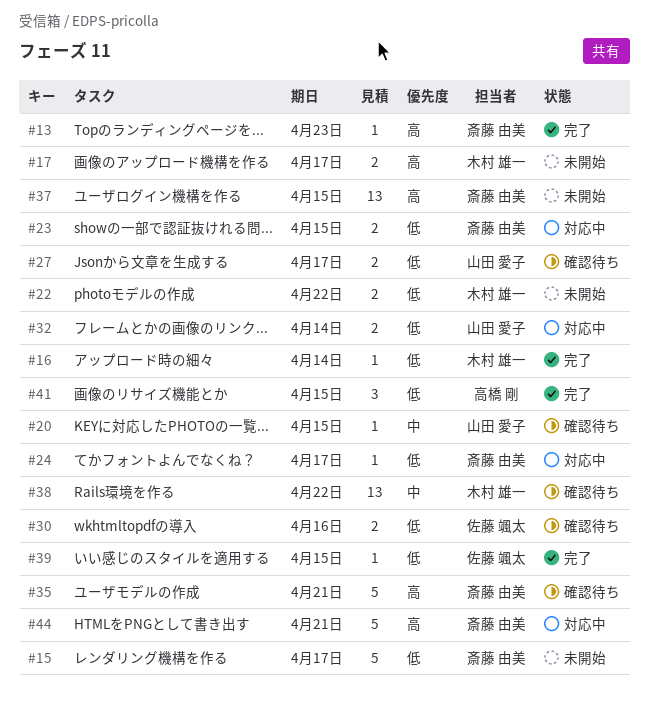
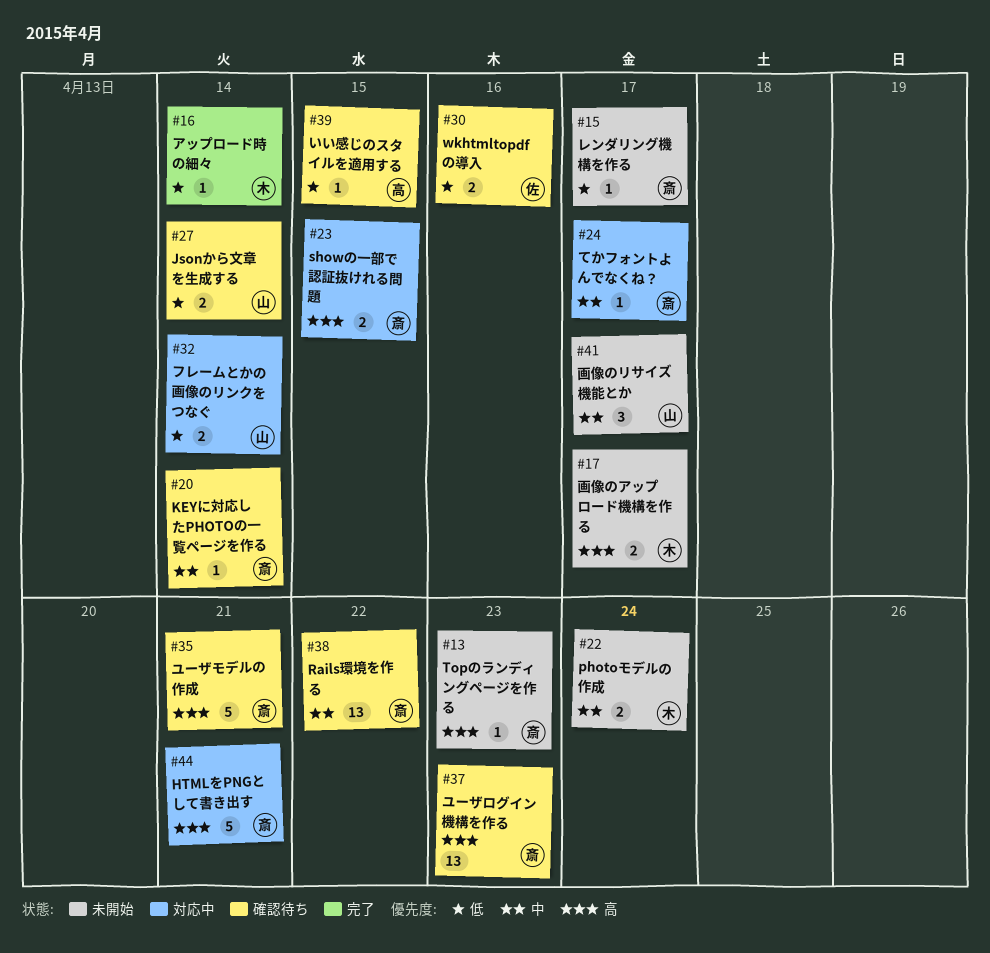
#13, status: 完了 -> 未開始
#15, estimate: 5 -> 1
#20, owner: 山田 愛子 -> 斎藤 由美
#20, due: Apr 15 -> Apr 14
#22, priority: 低 -> 中
#22, due: Apr 22 -> Apr 24
#23, priority: 低 -> 高
#24, priority: 低 -> 中
#27, due: Apr 17 -> Apr 14
#37, status: 未開始 -> 確認待ち
#37, due: Apr 15 -> Apr 23
#38, owner: 木村 雄一 -> 斎藤 由美
#39, status: 完了 -> 確認待ち
#39, owner: 佐藤 颯太 -> 高橋 剛
#41, status: 完了 -> 未開始
#41, owner: 高橋 剛 -> 山田 愛子
#41, priority: 低 -> 中
#41, due: Apr 15 -> Apr 17

